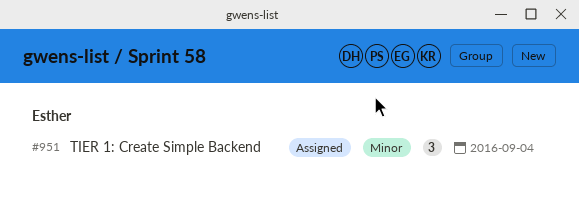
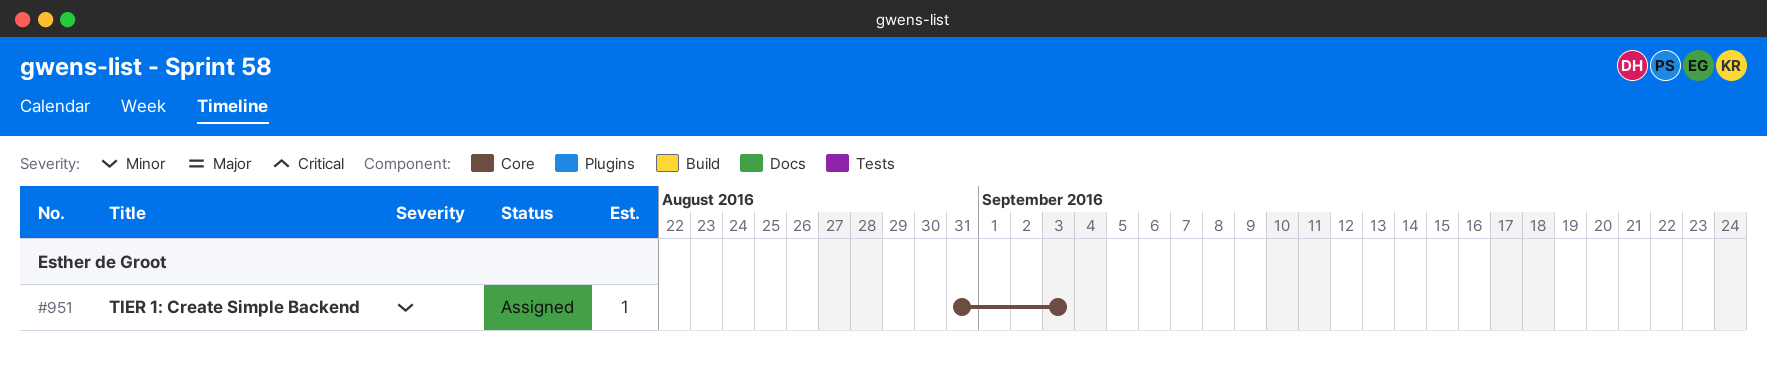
#951, estimate: 3 -> 1
#951, due: Sep 4 -> Sep 3

